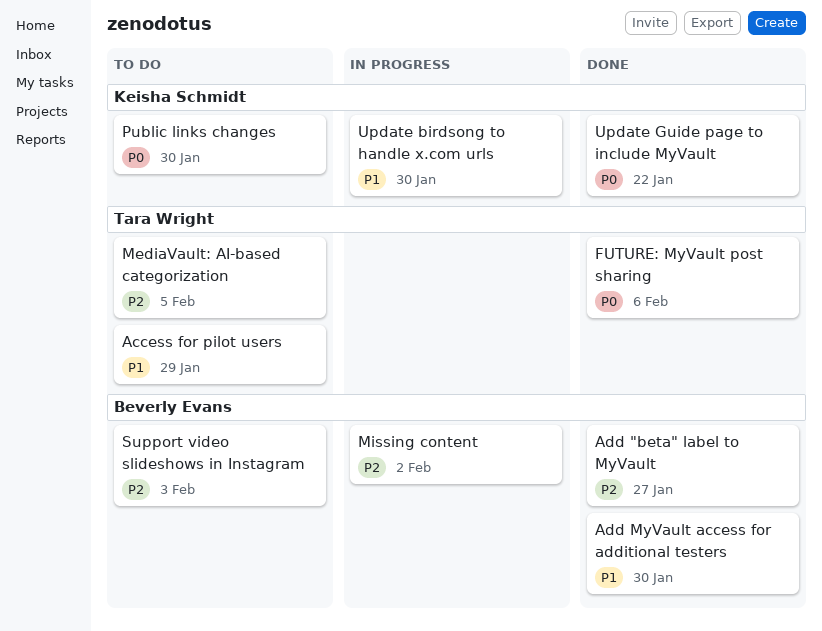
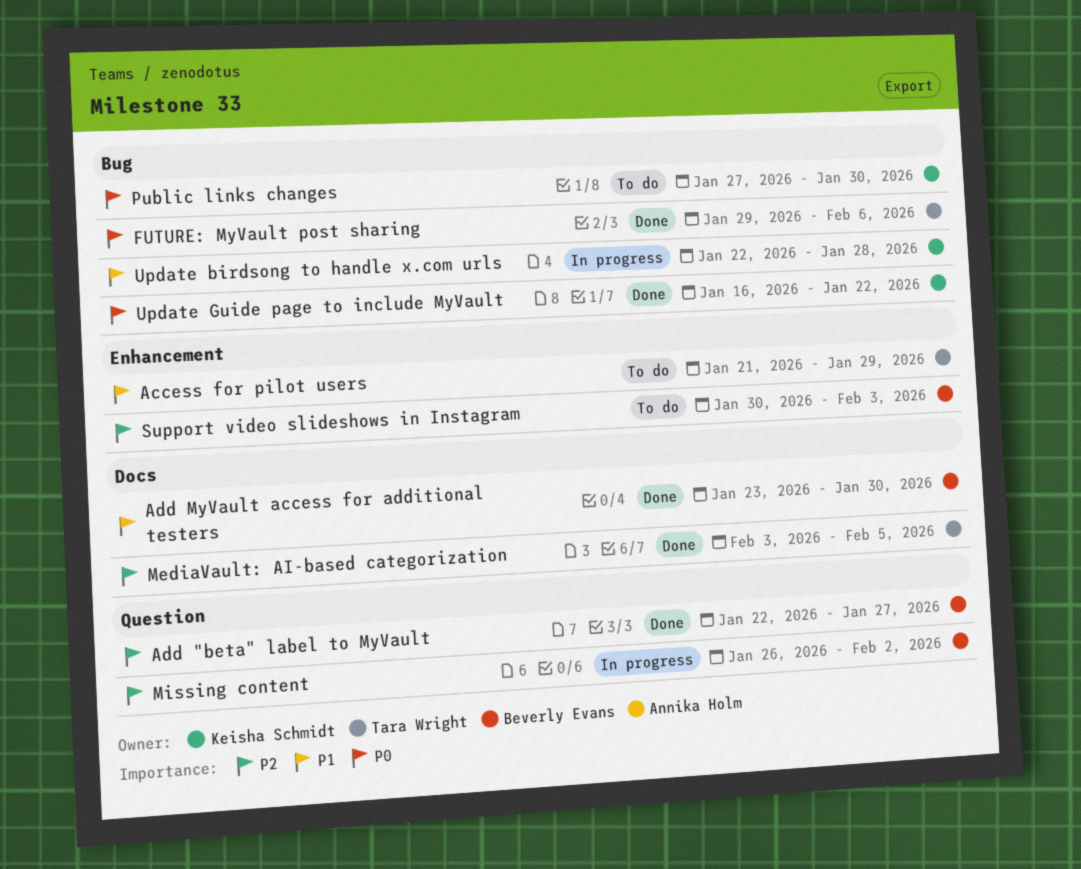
MediaVault: AI-based categorization, status: To do -> Done
Update birdsong to handle x.com urls, due: Jan 30 -> Jan 28

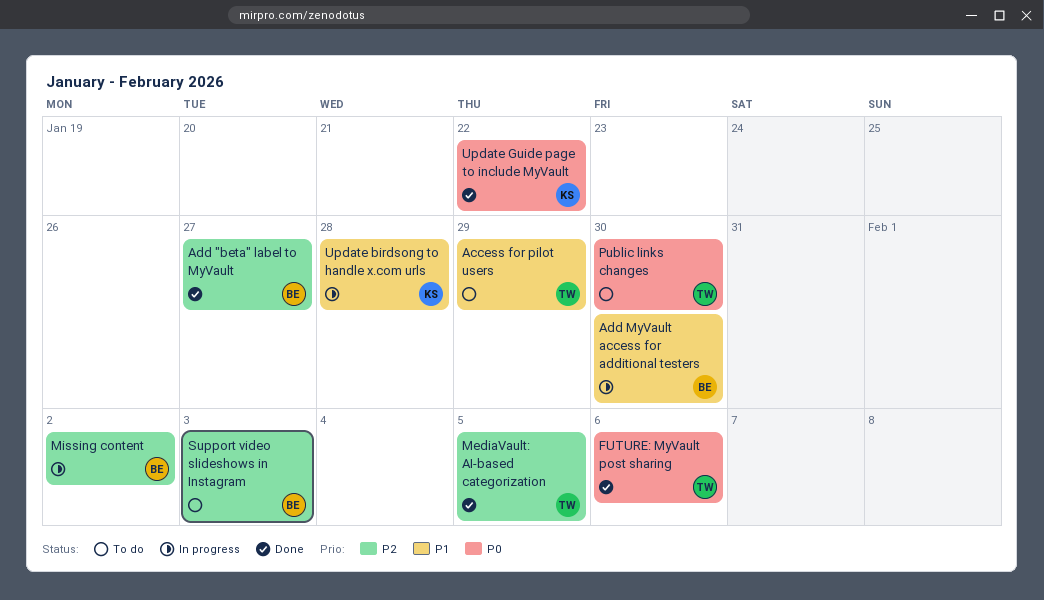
Add MyVault access for additional testers, status: Done -> In progress
Public links changes, owner: Keisha Schmidt -> Tara Wright

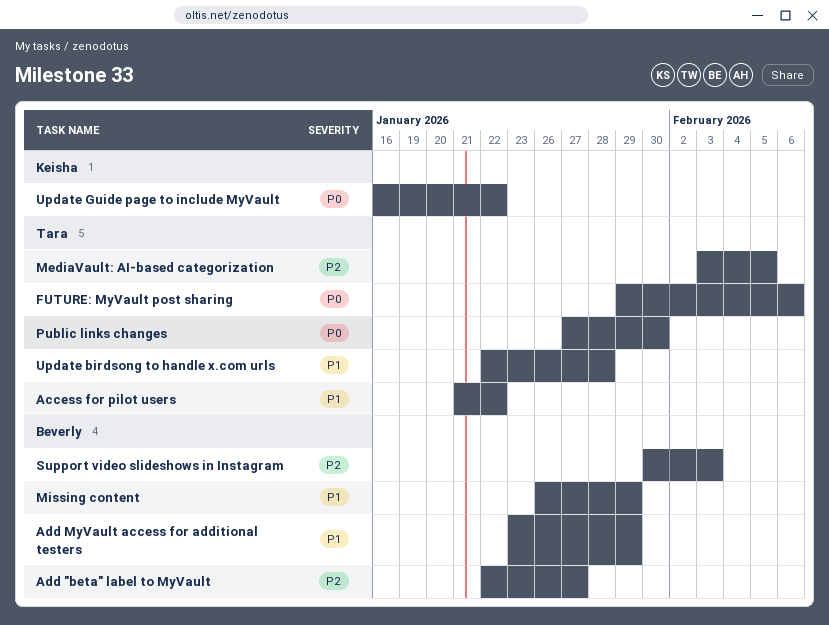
Access for pilot users, due: Jan 29 -> Jan 22
Add MyVault access for additional testers, due: Jan 30 -> Jan 29
Missing content, priority: P2 -> P1
Missing content, due: Feb 2 -> Jan 29
Update birdsong to handle x.com urls, owner: Keisha -> Tara

